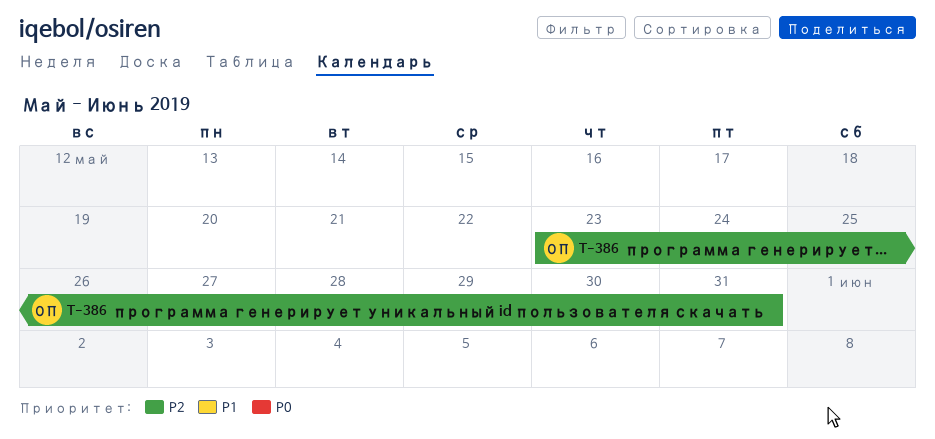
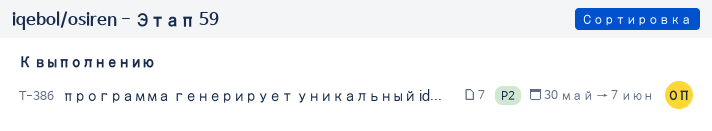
T-386, start: May 23 -> May 30
T-386, due: May 31 -> Jun 7

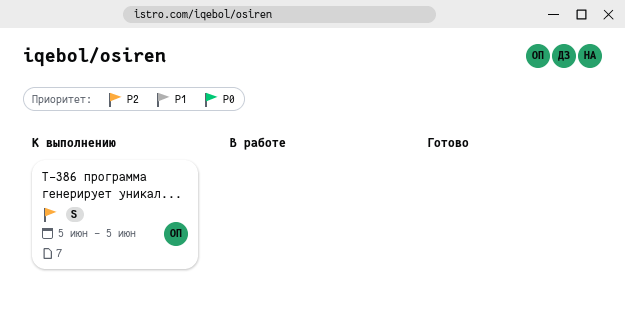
T-386, start: May 30 -> Jun 5
T-386, due: Jun 7 -> Jun 5

